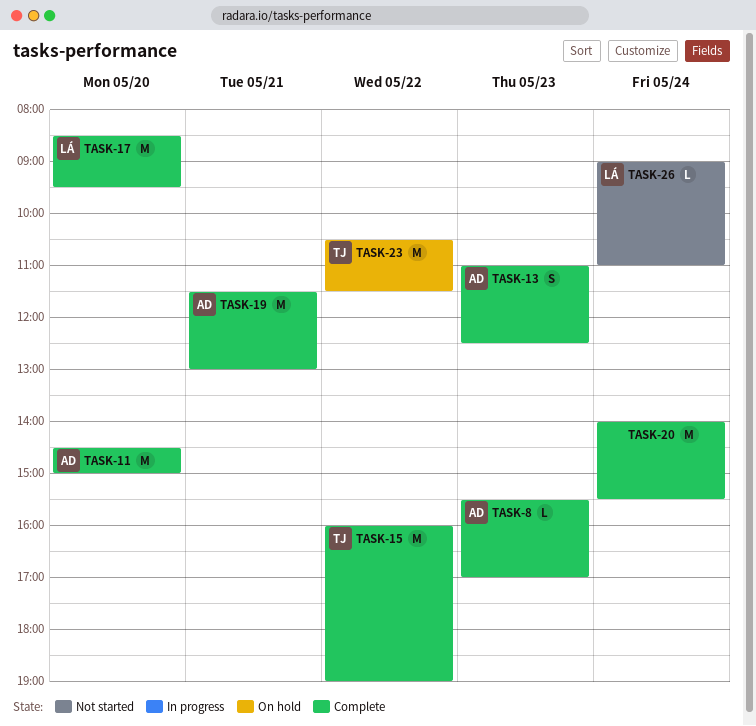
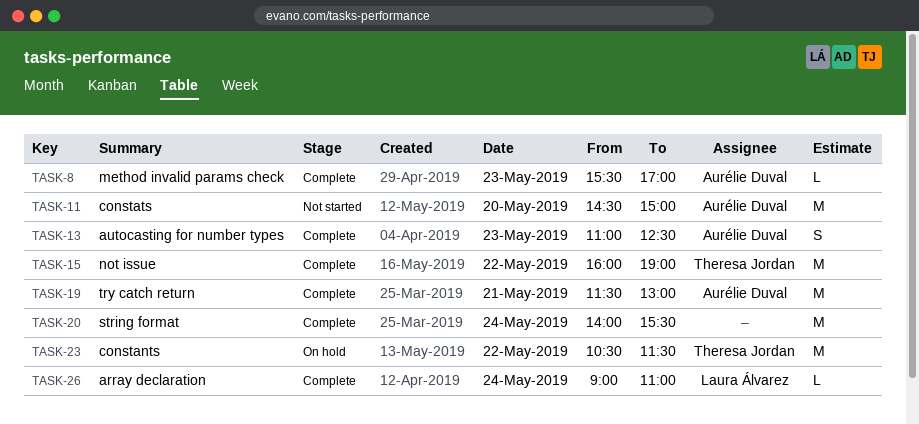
TASK-11, status: Complete -> Not started
TASK-17: present -> none
TASK-26, status: Not started -> Complete

